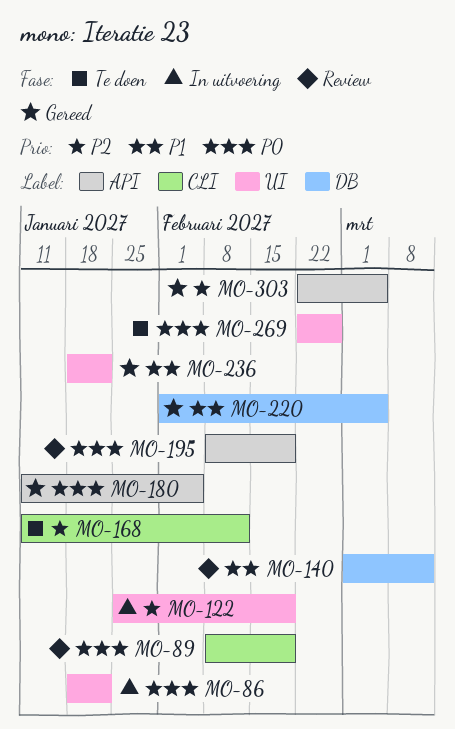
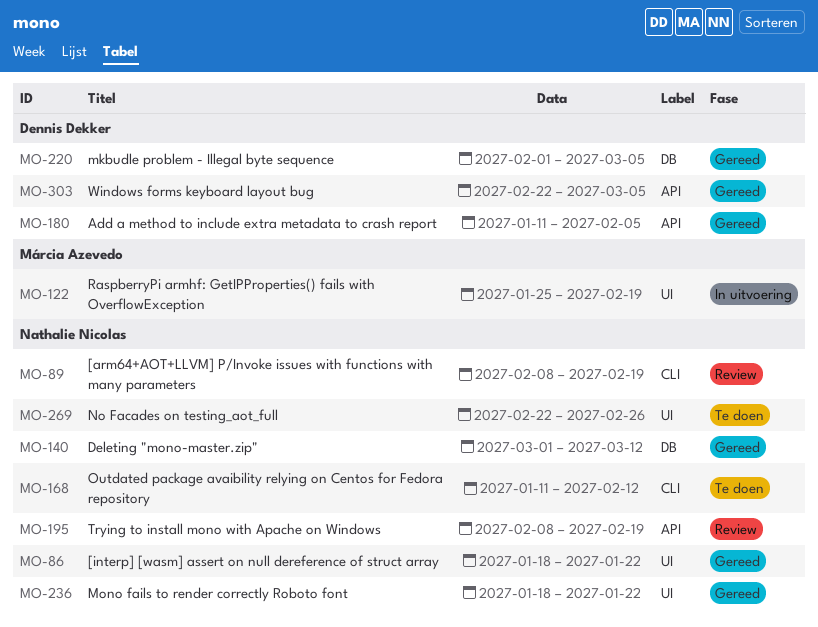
MO-86, status: In uitvoering -> Gereed
MO-140, status: Review -> Gereed

